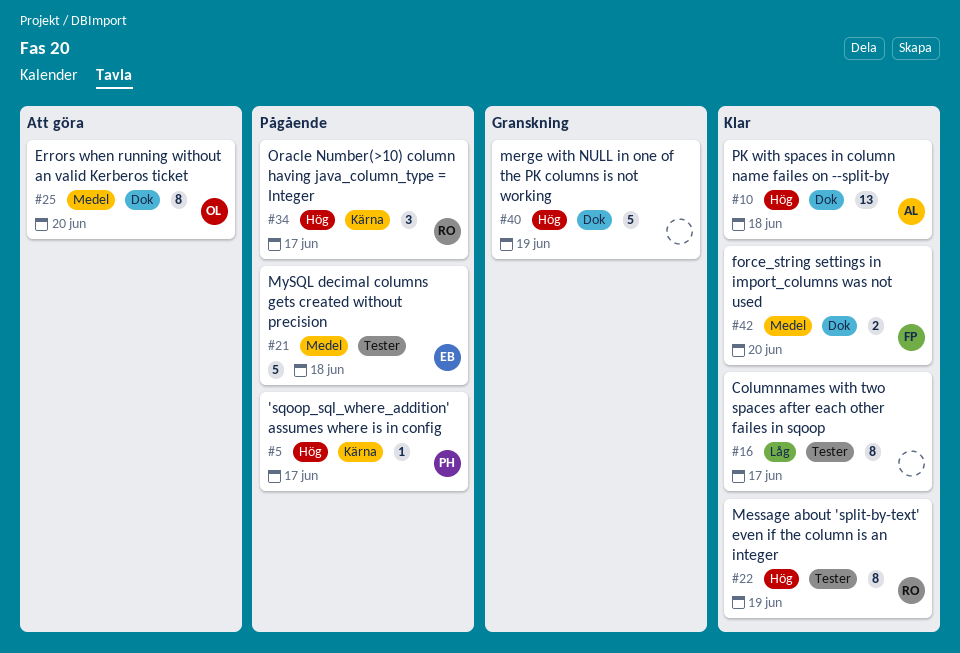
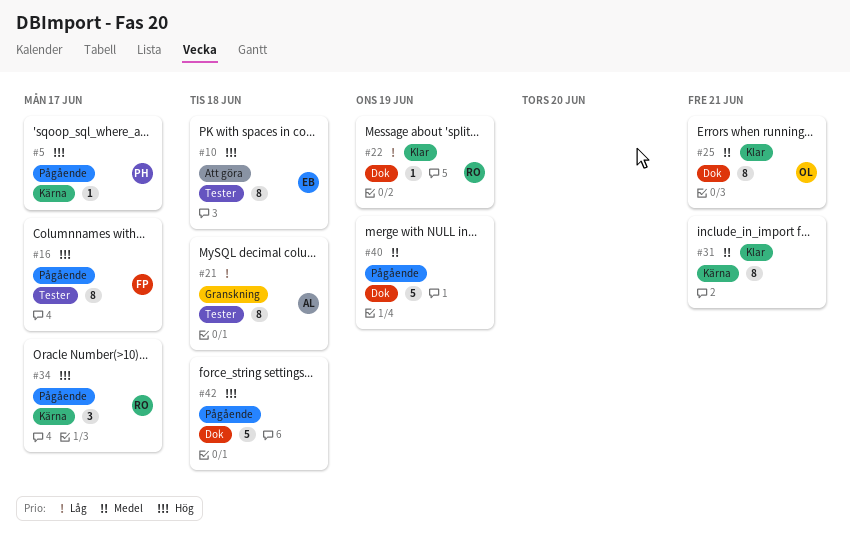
#10, status: Klar -> Att göra
#10, owner: AL -> EB
#10, label: Dok -> Tester
#10, estimate: 13 -> 8
#16, status: Klar -> Pågående
#16, owner: none -> FP
#16, priority: Låg -> Hög
#21, status: Pågående -> Granskning
#21, owner: EB -> AL
#21, priority: Medel -> Låg
#21, estimate: 5 -> 8
#22, priority: Hög -> Låg
#22, label: Tester -> Dok
#22, estimate: 8 -> 1
#25, status: Att göra -> Klar
#25, due: Jun 20 -> Jun 21
#31: none -> present
#40, status: Granskning -> Pågående
#40, priority: Hög -> Medel
#42, status: Klar -> Pågående
#42, owner: FP -> none
#42, priority: Medel -> Hög
#42, estimate: 2 -> 5
#42, due: Jun 20 -> Jun 18

